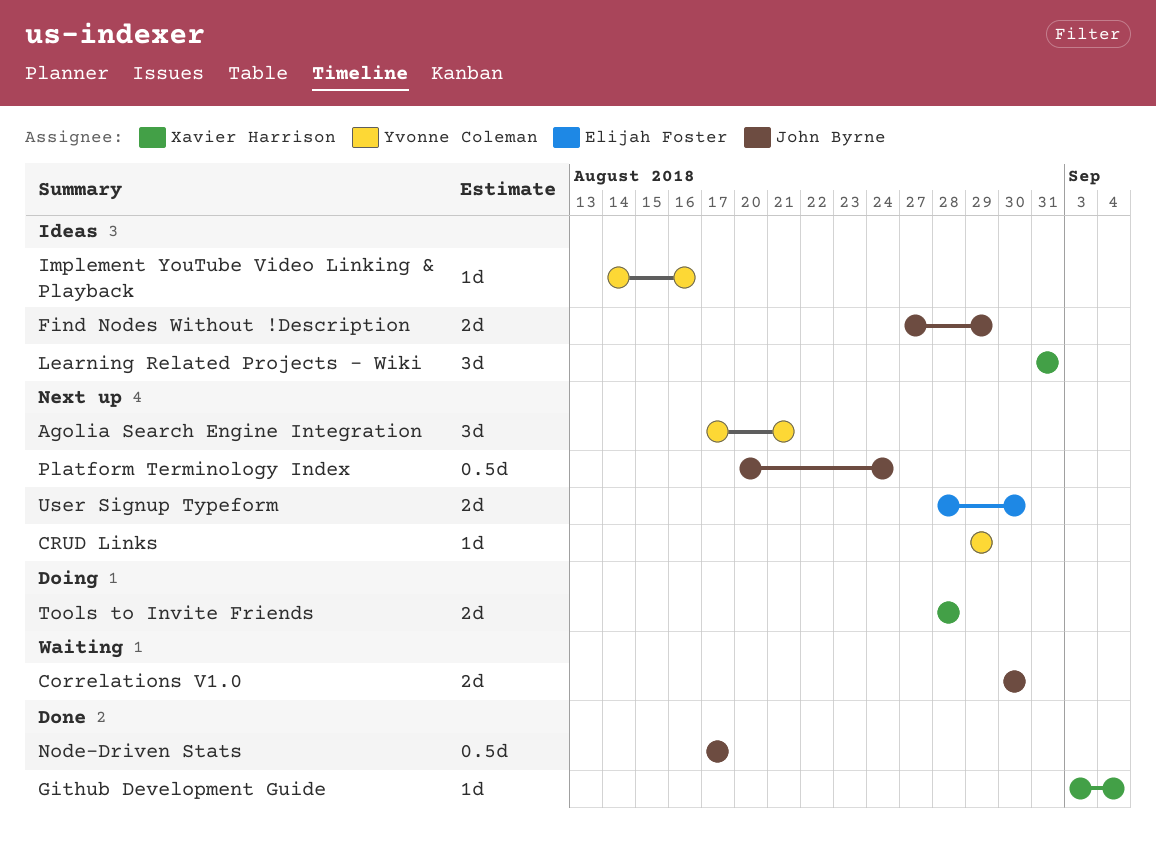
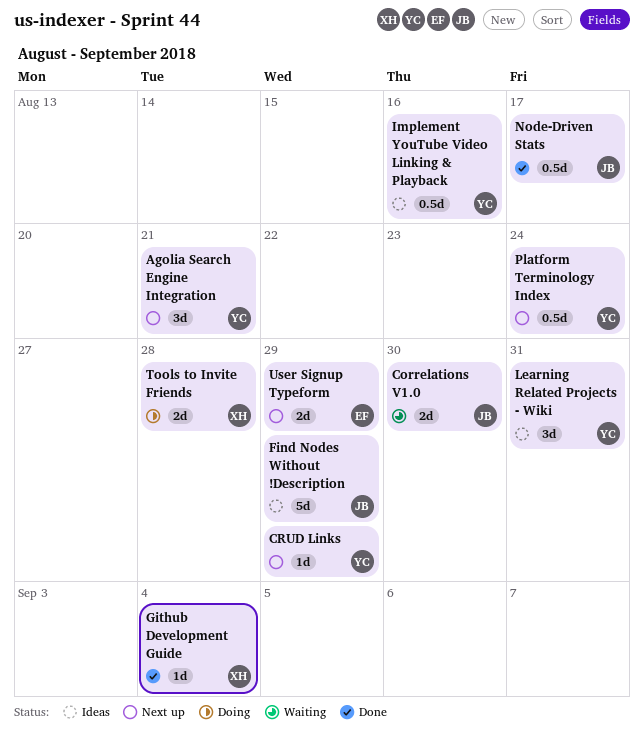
Find Nodes Without !Description, estimate: 2d -> 5d
Implement YouTube Video Linking & Playback, estimate: 1d -> 0.5d
Learning Related Projects - Wiki, owner: Xavier Harrison -> Yvonne Coleman
Platform Terminology Index, owner: John Byrne -> Yvonne Coleman
User Signup Typeform, due: Aug 30 -> Aug 29

